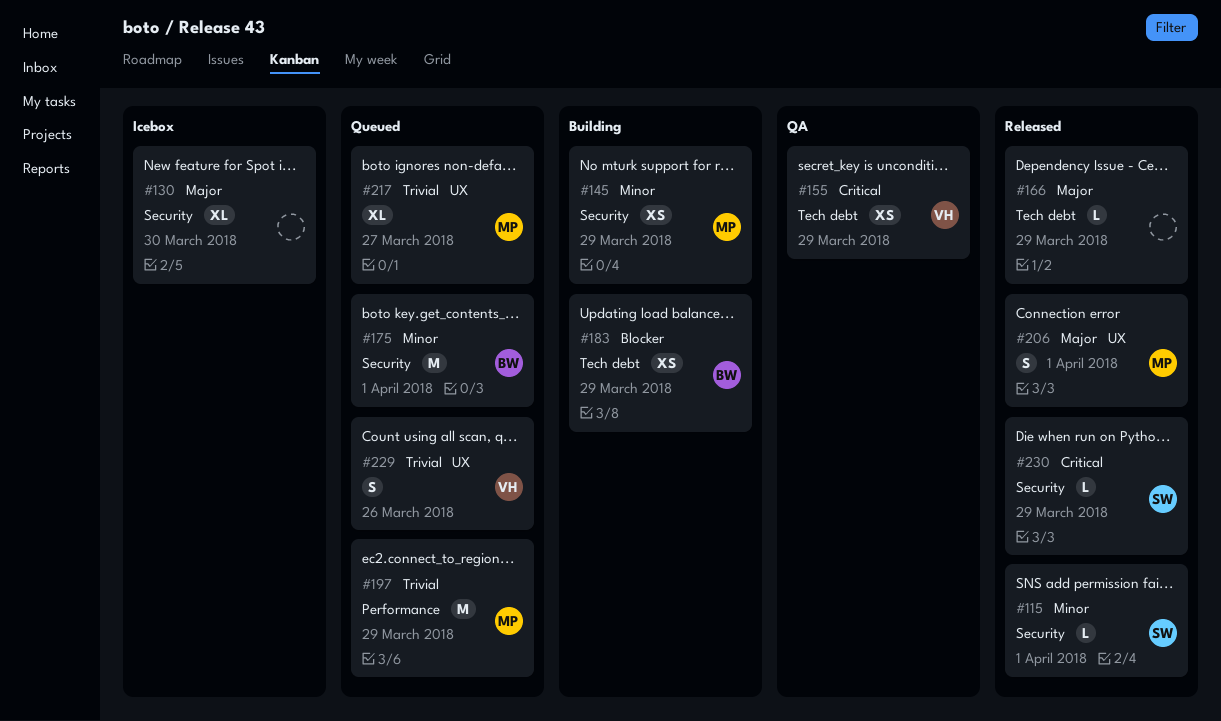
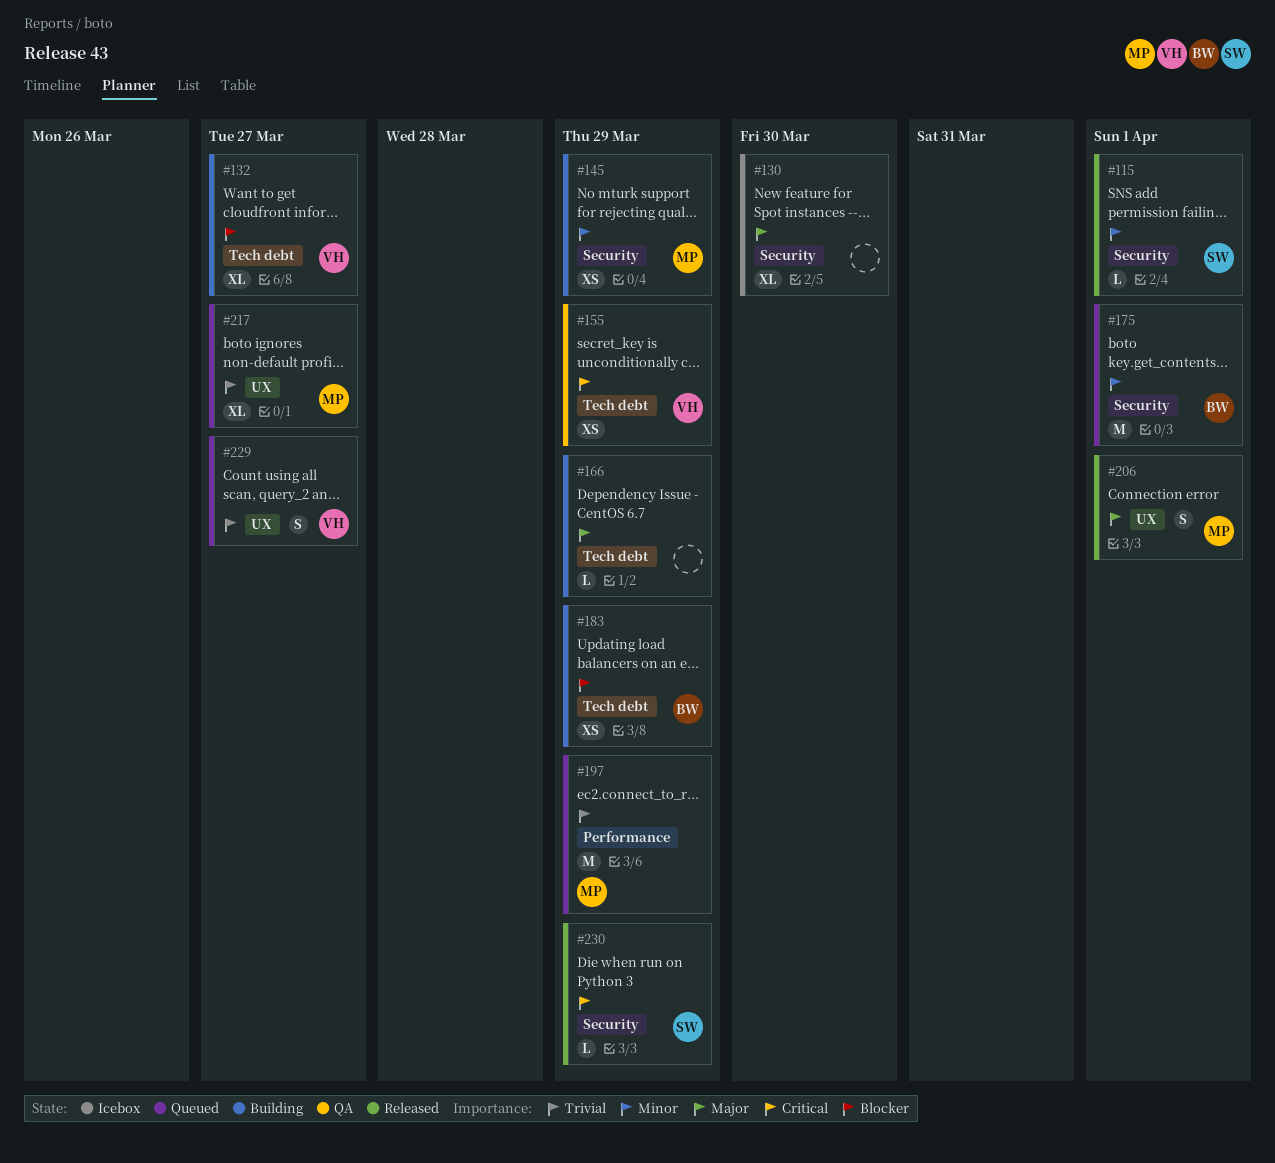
#132: none -> present
#166, status: Released -> Building
#229, due: Mar 26 -> Mar 27

